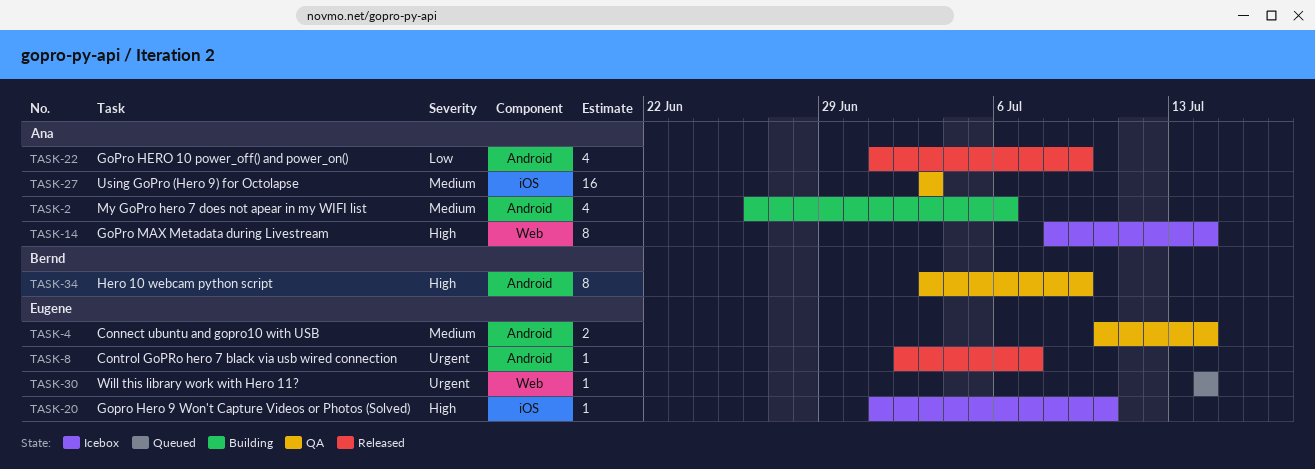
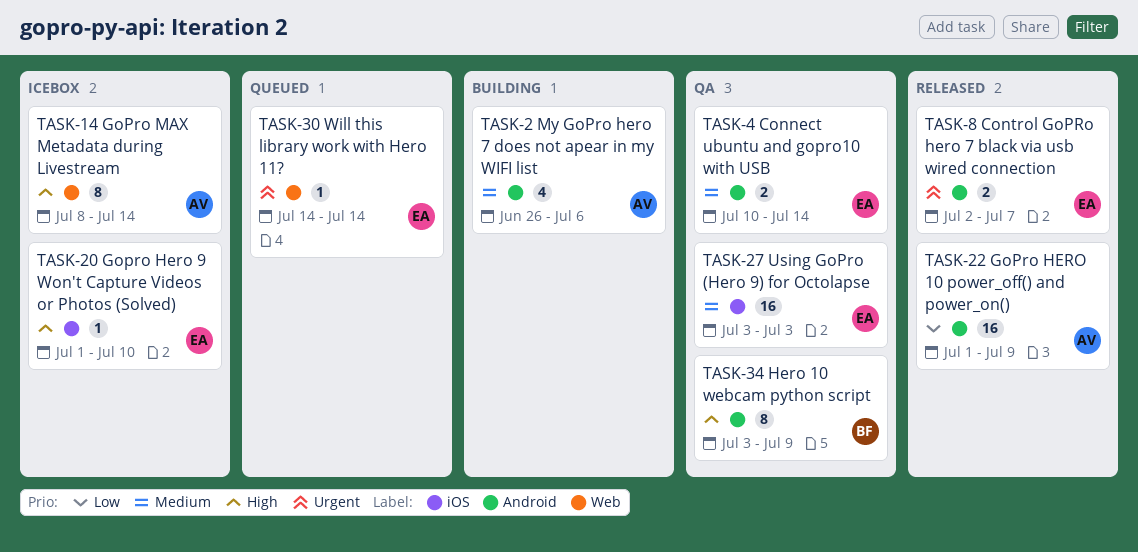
TASK-8, estimate: 1 -> 2
TASK-22, estimate: 4 -> 16
TASK-27, owner: Ana -> Eugene

